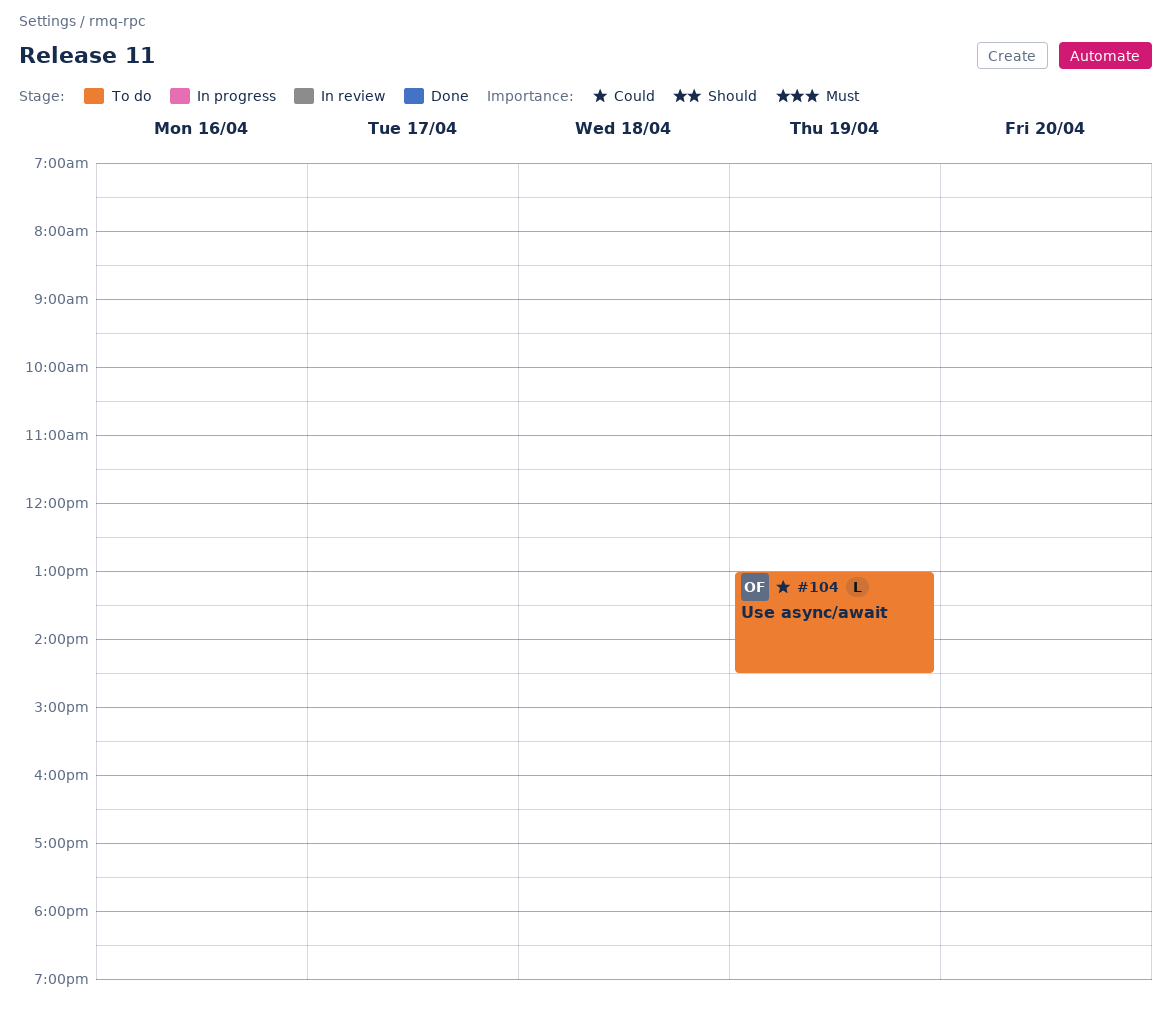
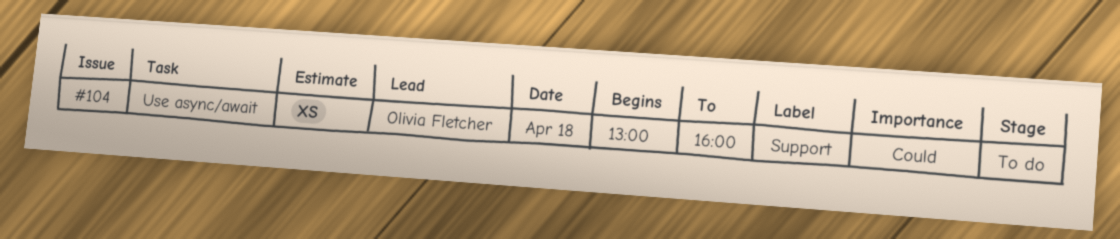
#104, estimate: L -> XS
#104, day: Apr 19 -> Apr 18
#104, ends: 14:30 -> 16:00

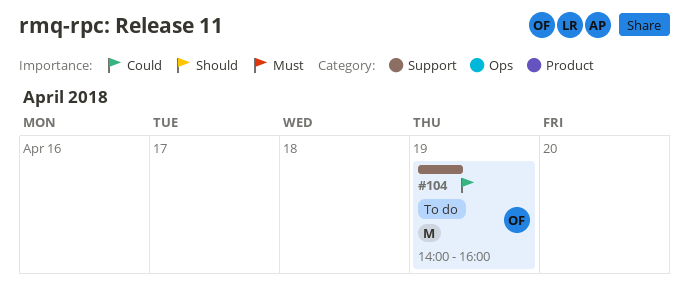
#104, estimate: XS -> M
#104, day: Apr 18 -> Apr 19
#104, begins: 13:00 -> 14:00

